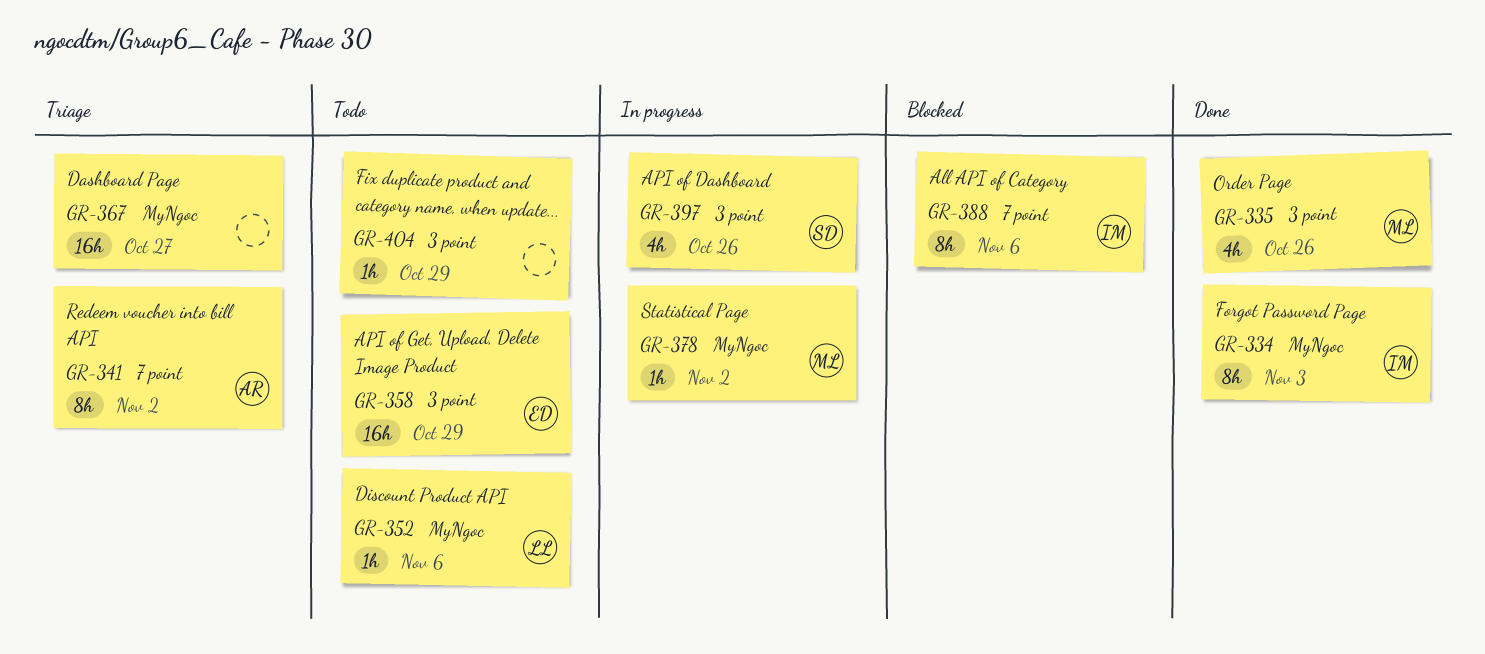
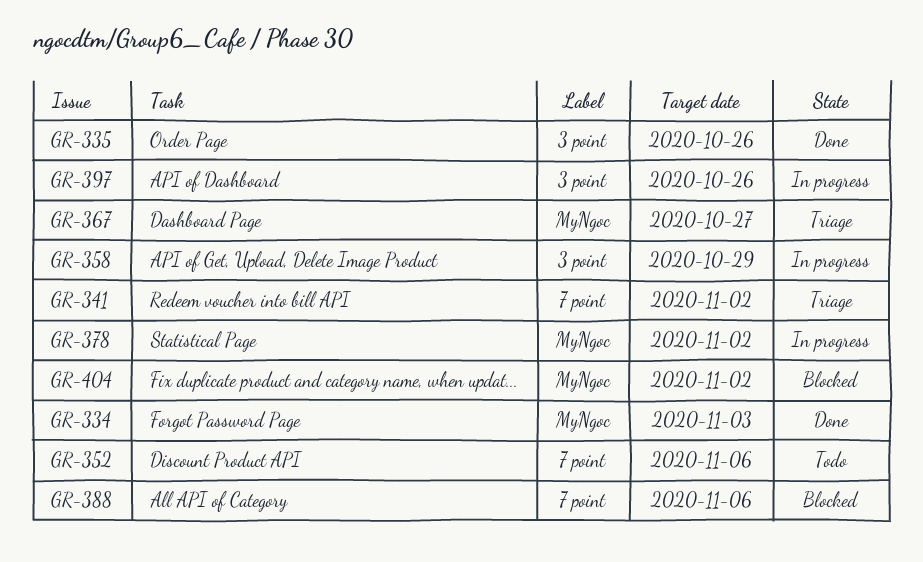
GR-352, label: MyNgoc -> 7 point
GR-358, status: Todo -> In progress
GR-404, status: Todo -> Blocked
GR-404, label: 3 point -> MyNgoc
GR-404, due: Oct 29 -> Nov 2

